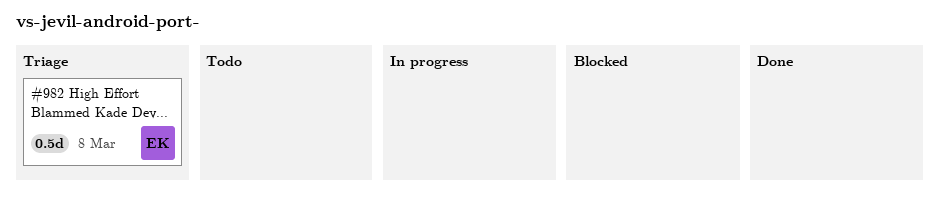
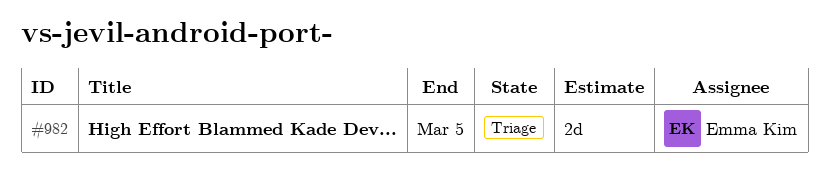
#982, estimate: 0.5d -> 2d
#982, due: Mar 8 -> Mar 5

